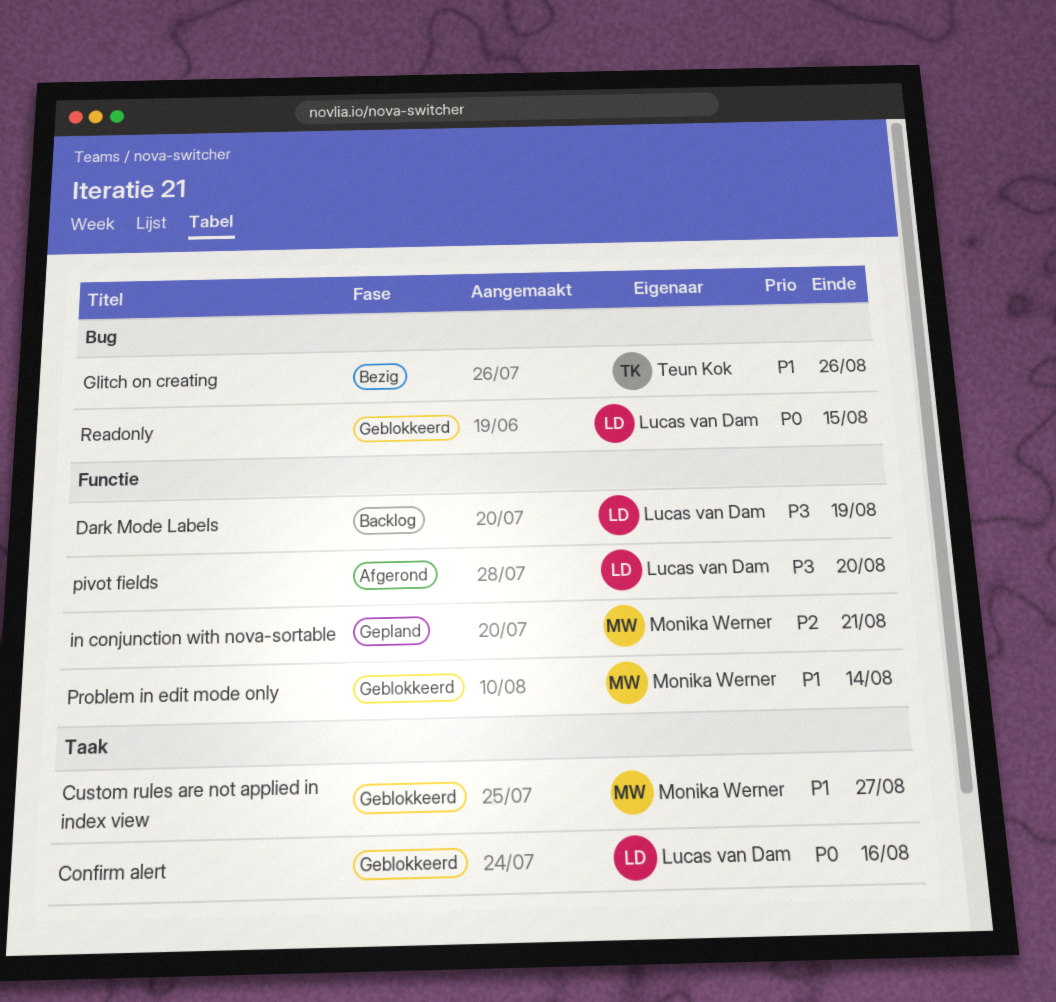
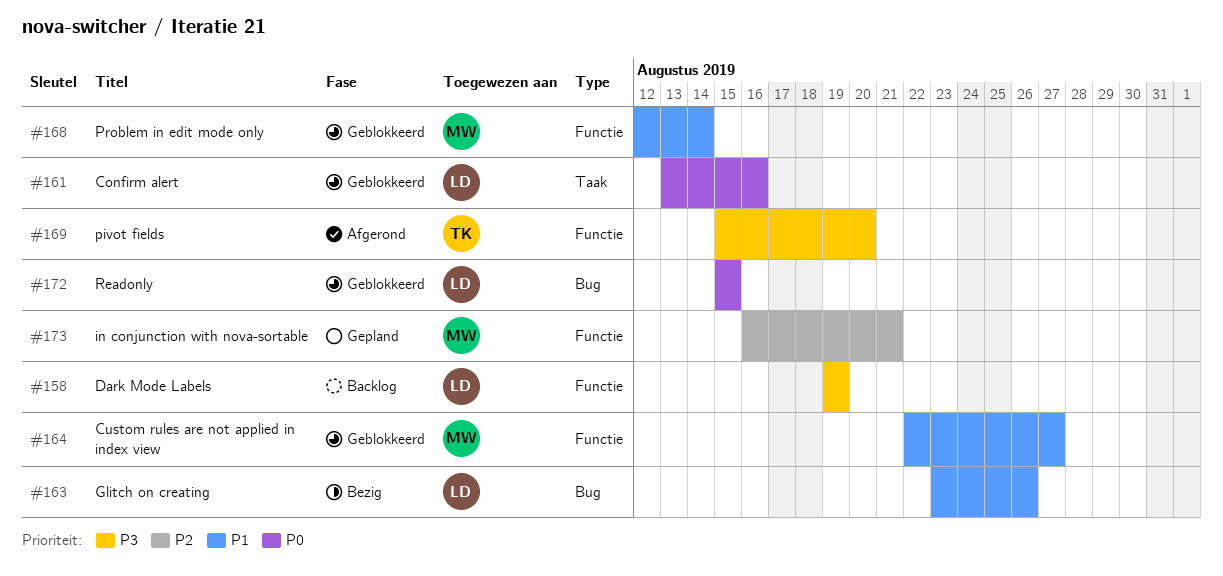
Custom rules are not applied in index view, label: Taak -> Functie
Glitch on creating, owner: Teun Kok -> Lucas van Dam
pivot fields, owner: Lucas van Dam -> Teun Kok

